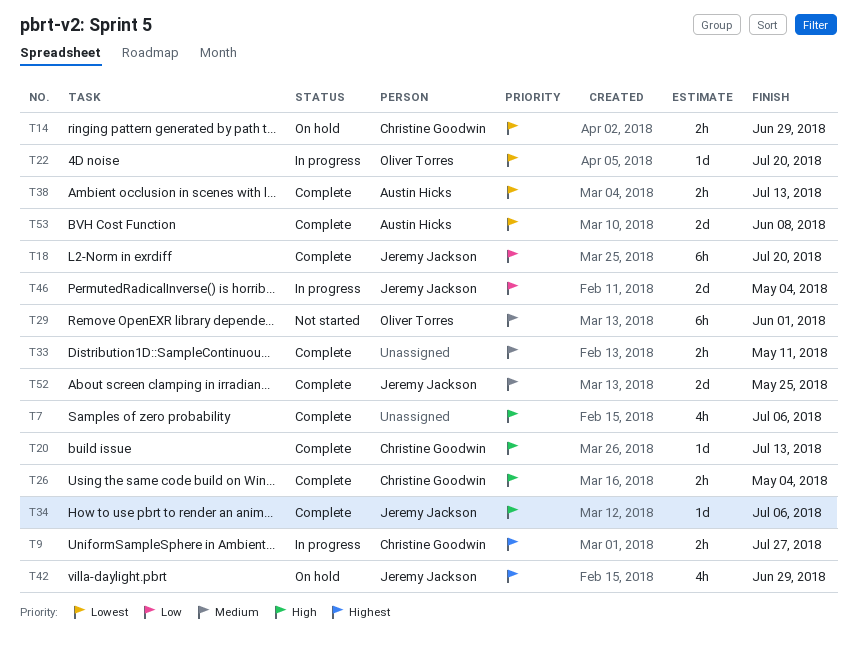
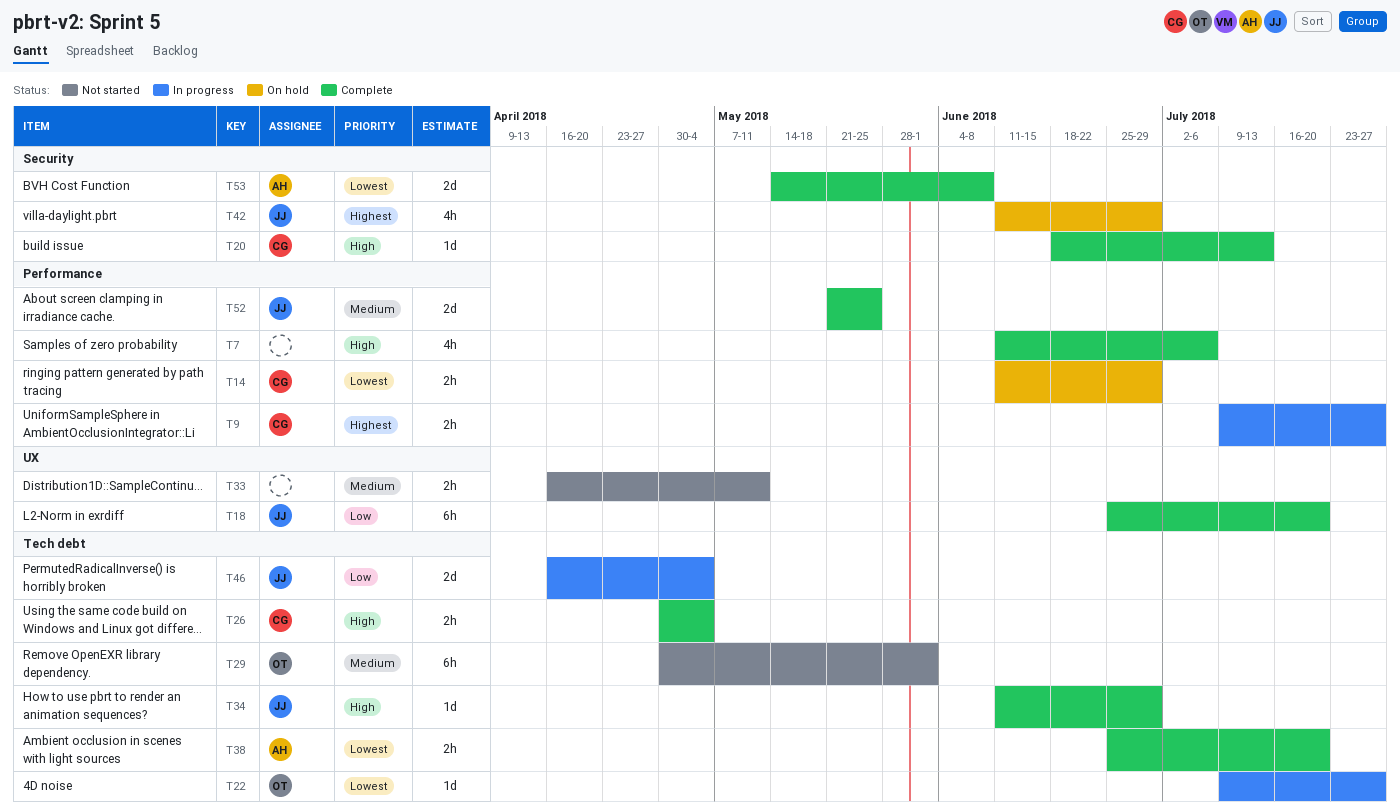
T22, due: Jul 20 -> Jul 27
T33, status: Complete -> Not started
T34, due: Jul 6 -> Jun 29
T38, due: Jul 13 -> Jul 20

